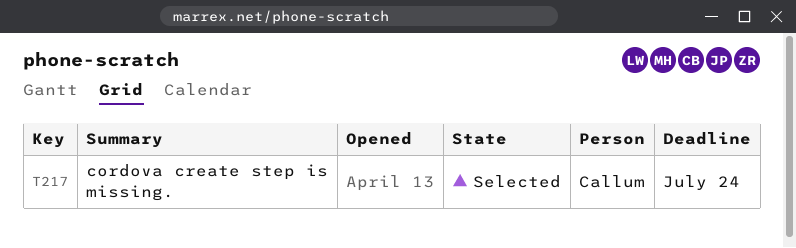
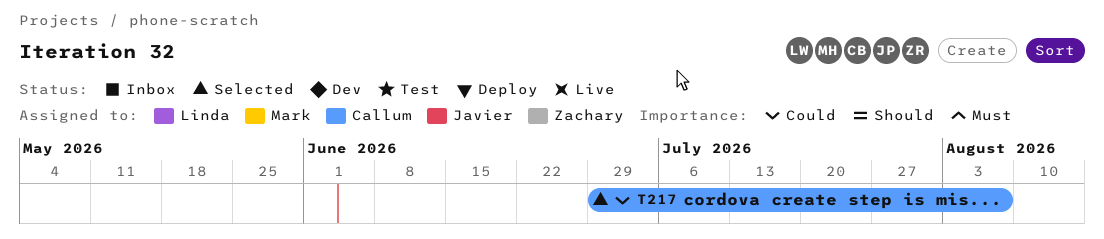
T217, due: Jul 24 -> Aug 7

